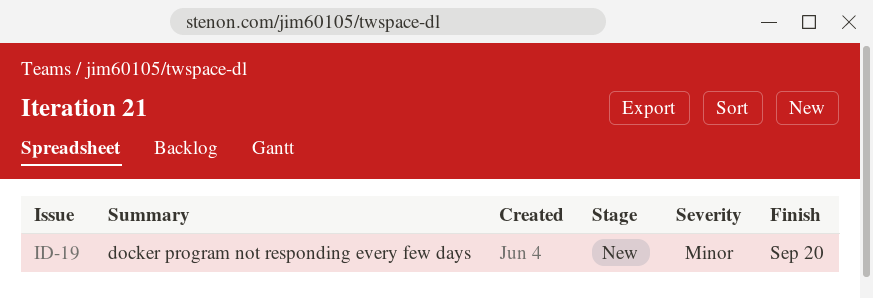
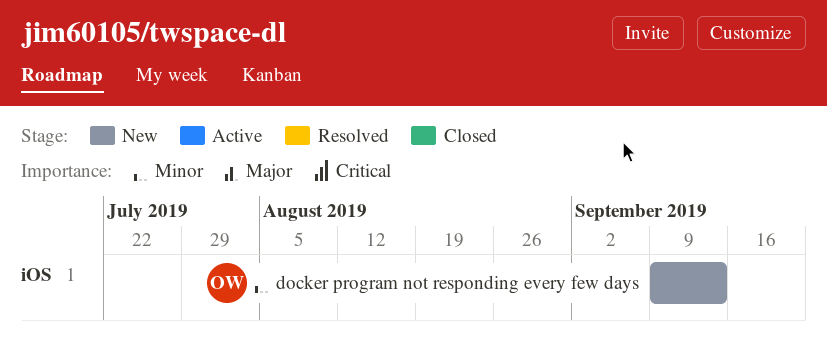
docker program not responding every few days, due: Sep 20 -> Sep 13

